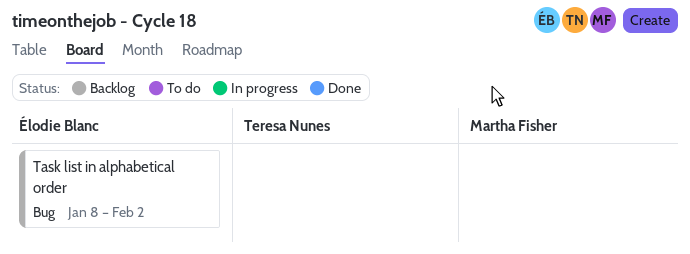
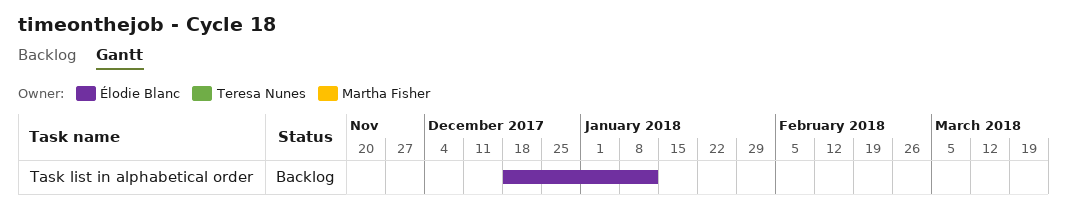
Task list in alphabetical order, start: Jan 8 -> Dec 18
Task list in alphabetical order, due: Feb 2 -> Jan 12

